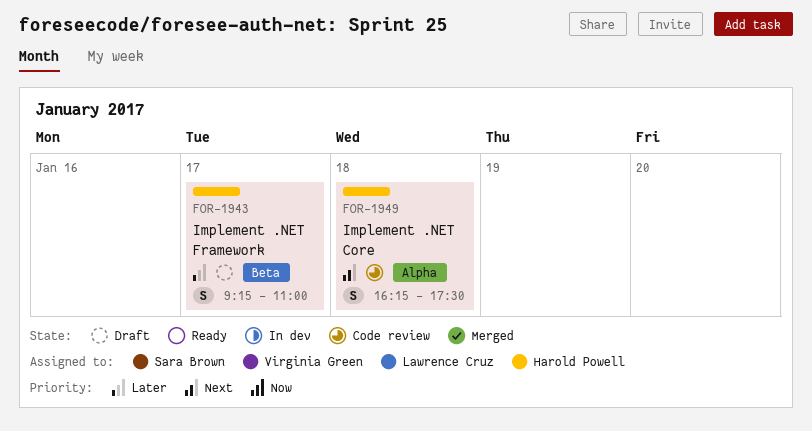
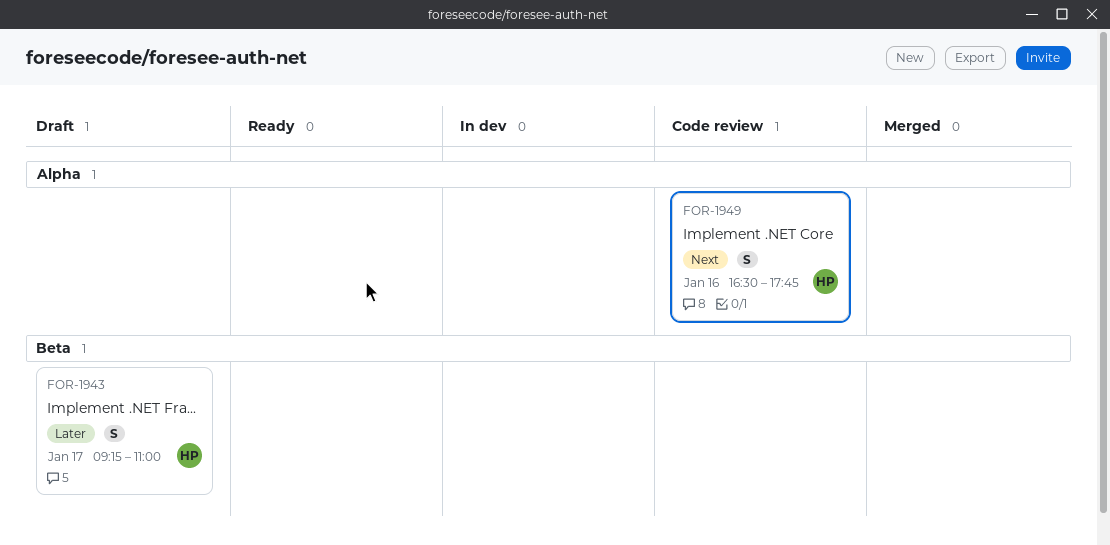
FOR-1949, day: Jan 18 -> Jan 16
FOR-1949, begins: 16:15 -> 16:30
FOR-1949, ends: 17:30 -> 17:45

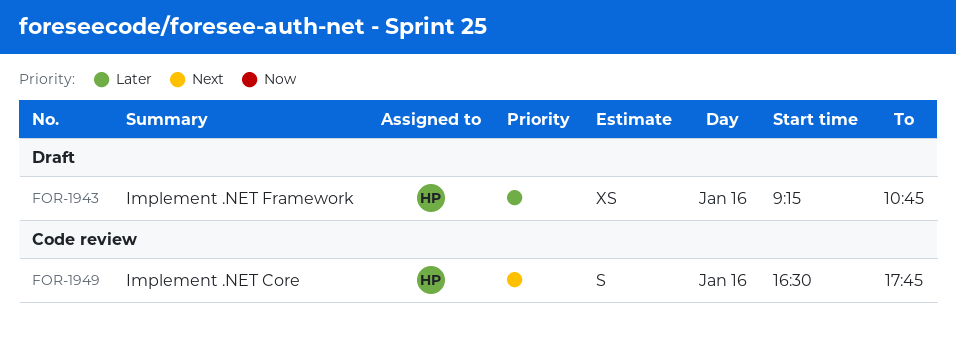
FOR-1943, estimate: S -> XS
FOR-1943, day: Jan 17 -> Jan 16
FOR-1943, ends: 11:00 -> 10:45

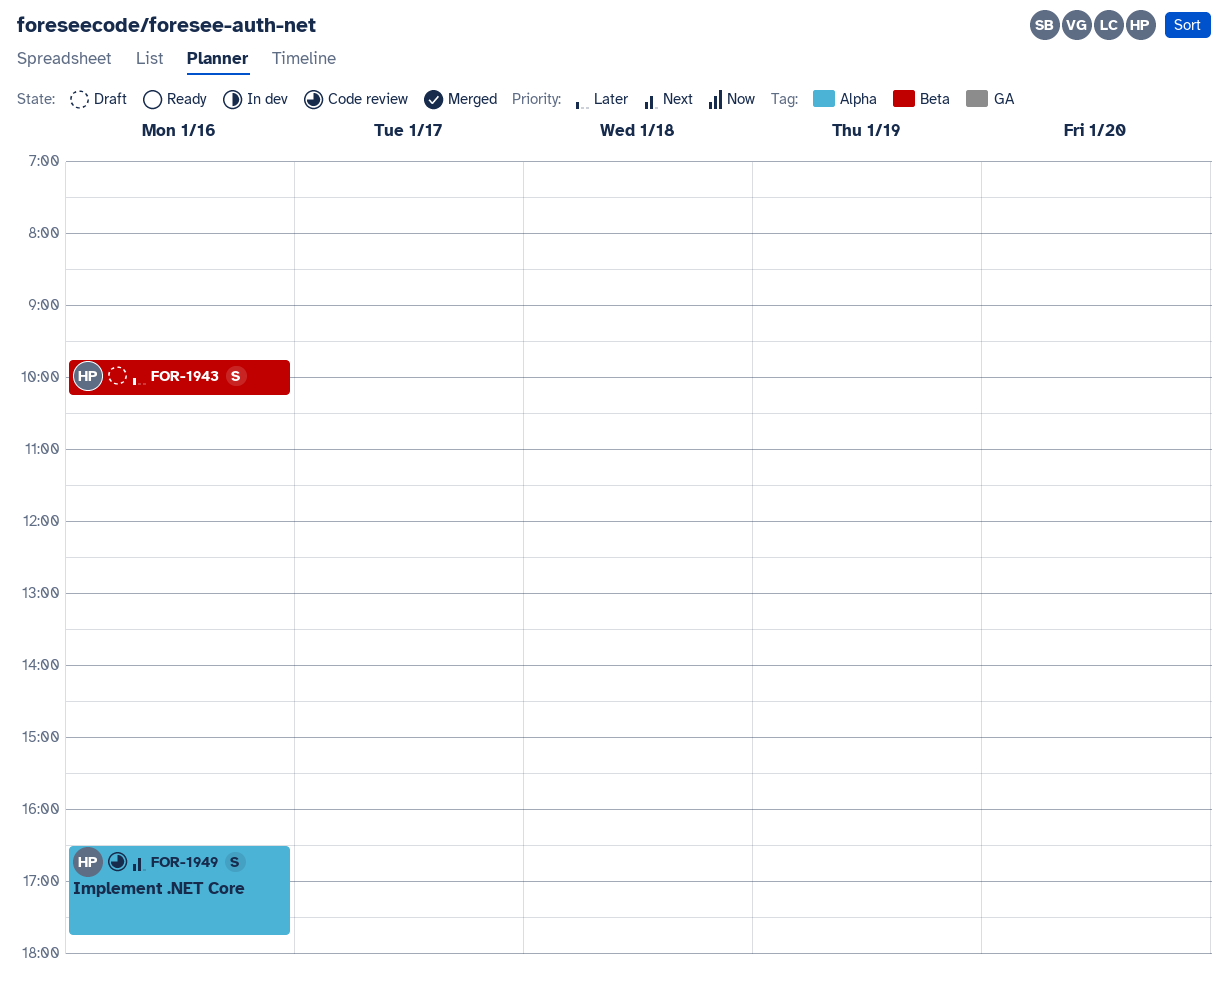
FOR-1943, estimate: XS -> S
FOR-1943, begins: 09:15 -> 09:45
FOR-1943, ends: 10:45 -> 10:15

